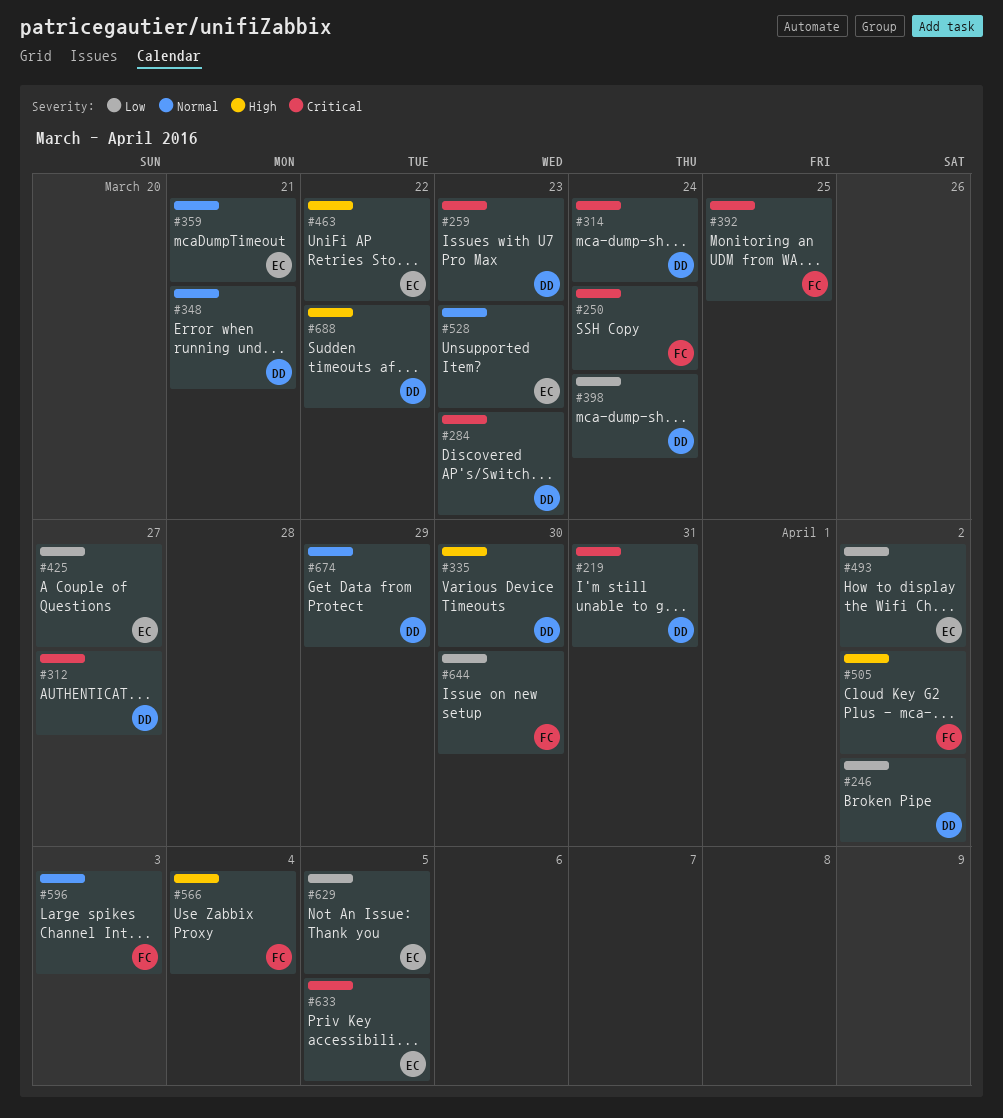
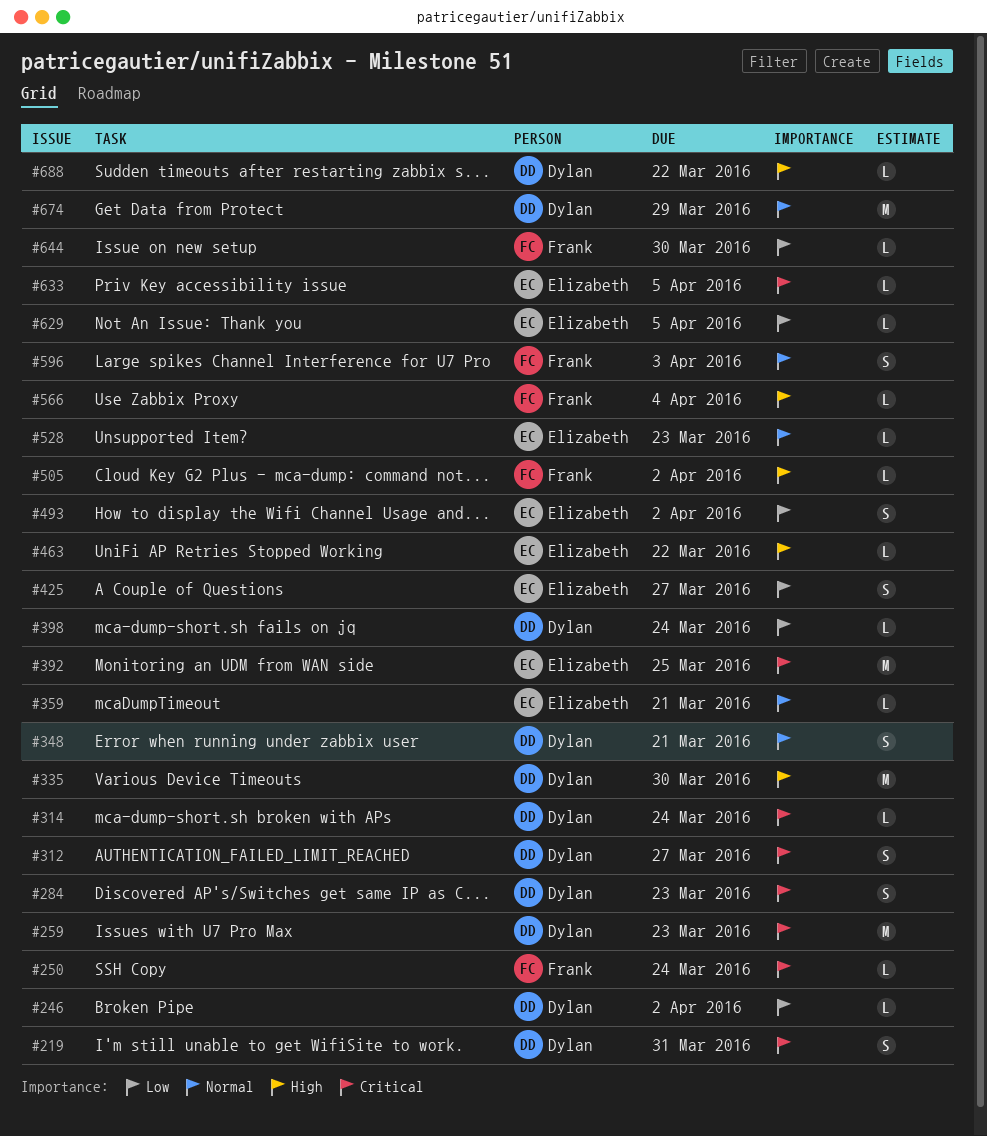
#392, owner: Frank -> Elizabeth

